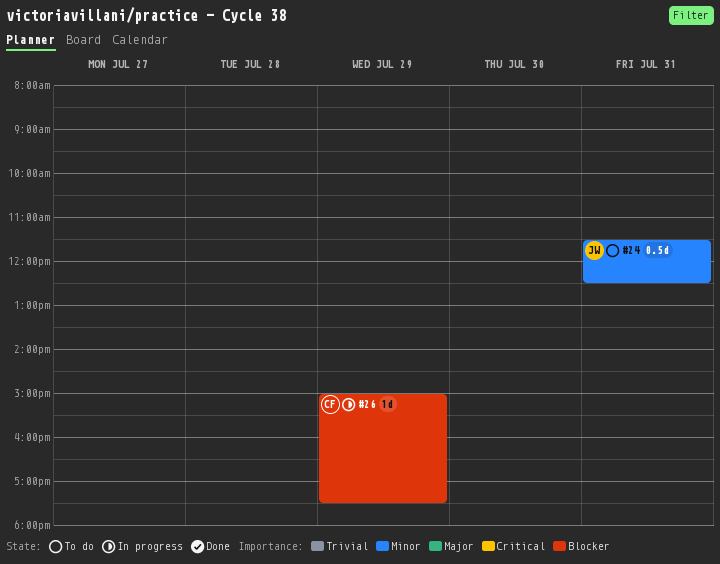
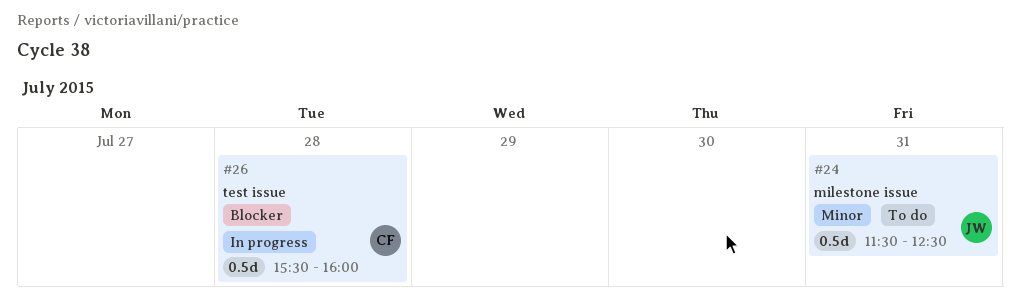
#26, estimate: 1d -> 0.5d
#26, day: Jul 29 -> Jul 28
#26, begins: 15:00 -> 15:30
#26, ends: 17:30 -> 16:00

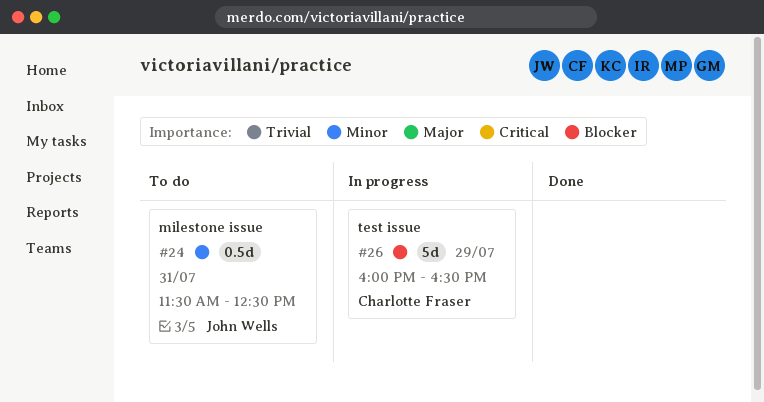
#26, estimate: 0.5d -> 5d
#26, day: Jul 28 -> Jul 29
#26, begins: 15:30 -> 16:00
#26, ends: 16:00 -> 16:30

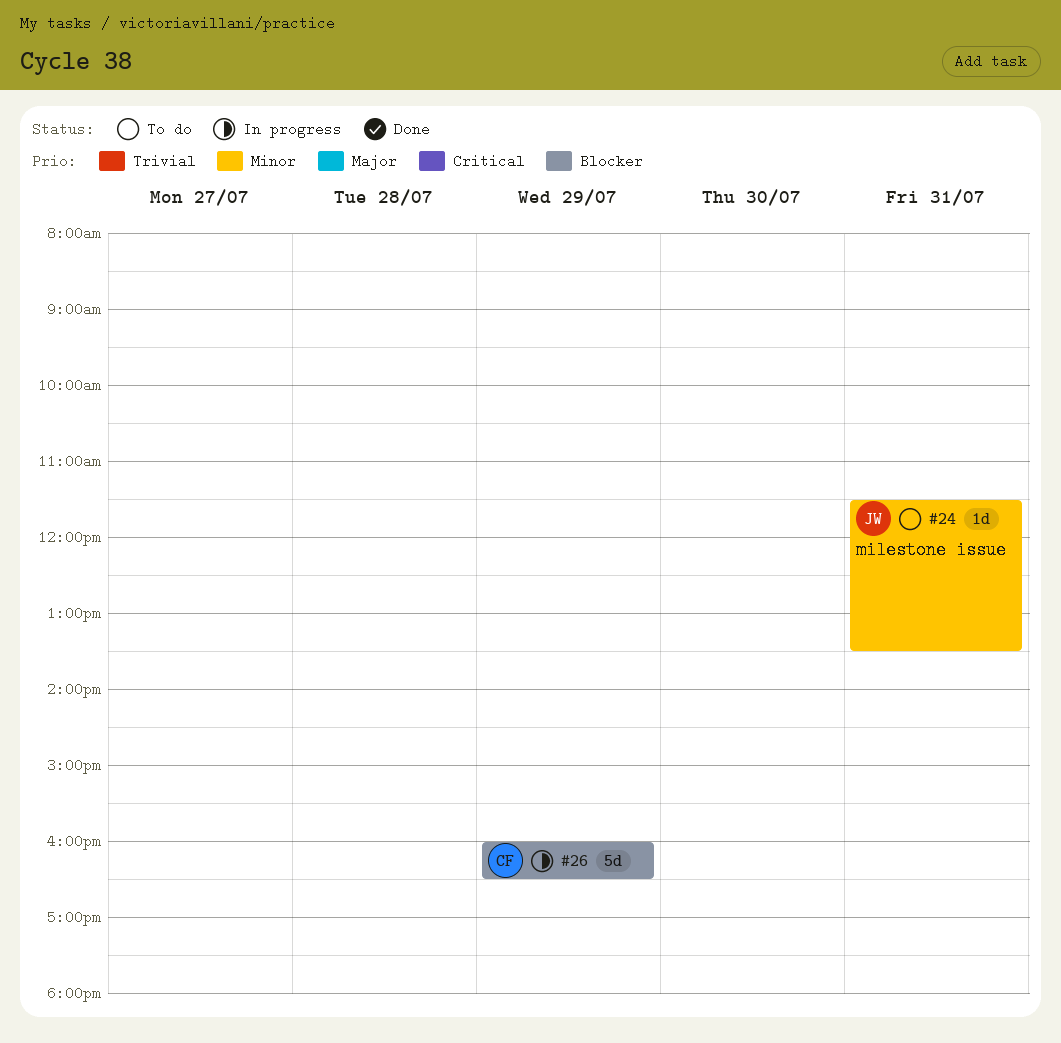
#24, estimate: 0.5d -> 1d
#24, ends: 12:30 -> 13:30

